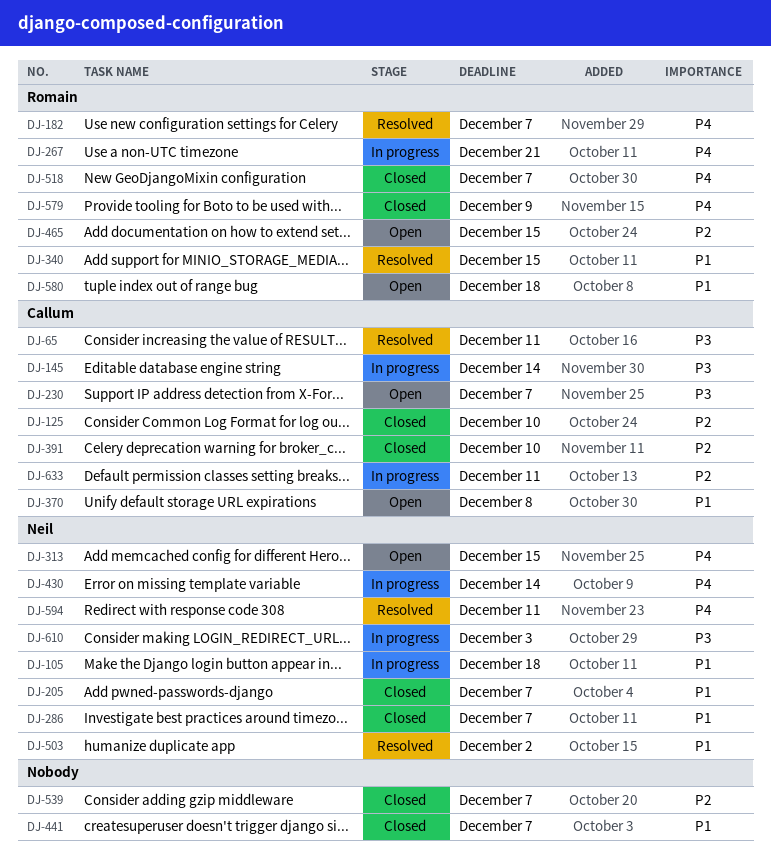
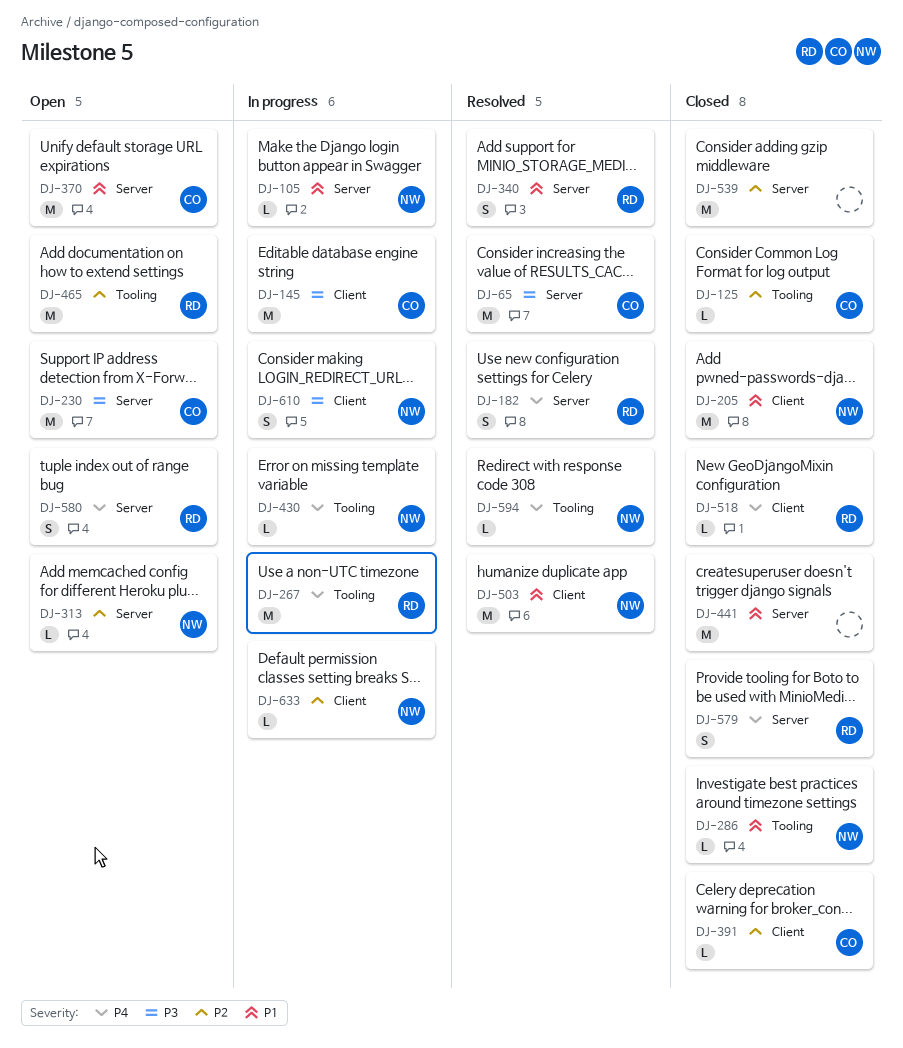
DJ-313, priority: P4 -> P2
DJ-580, priority: P1 -> P4
DJ-633, owner: Callum -> Neil

